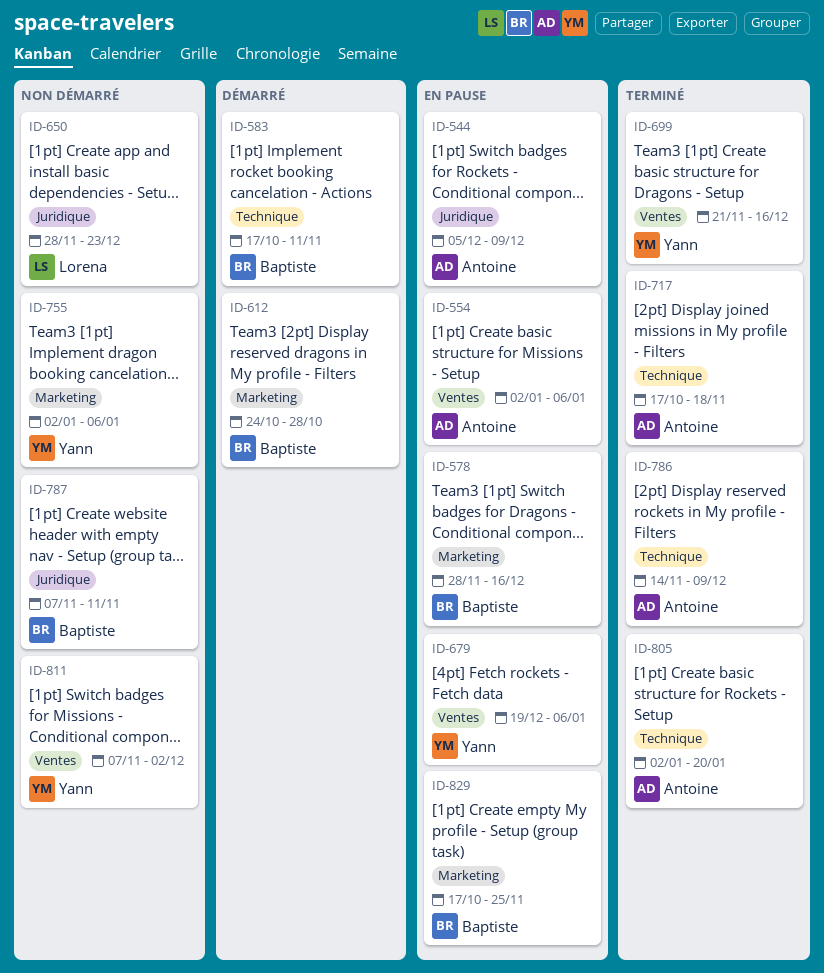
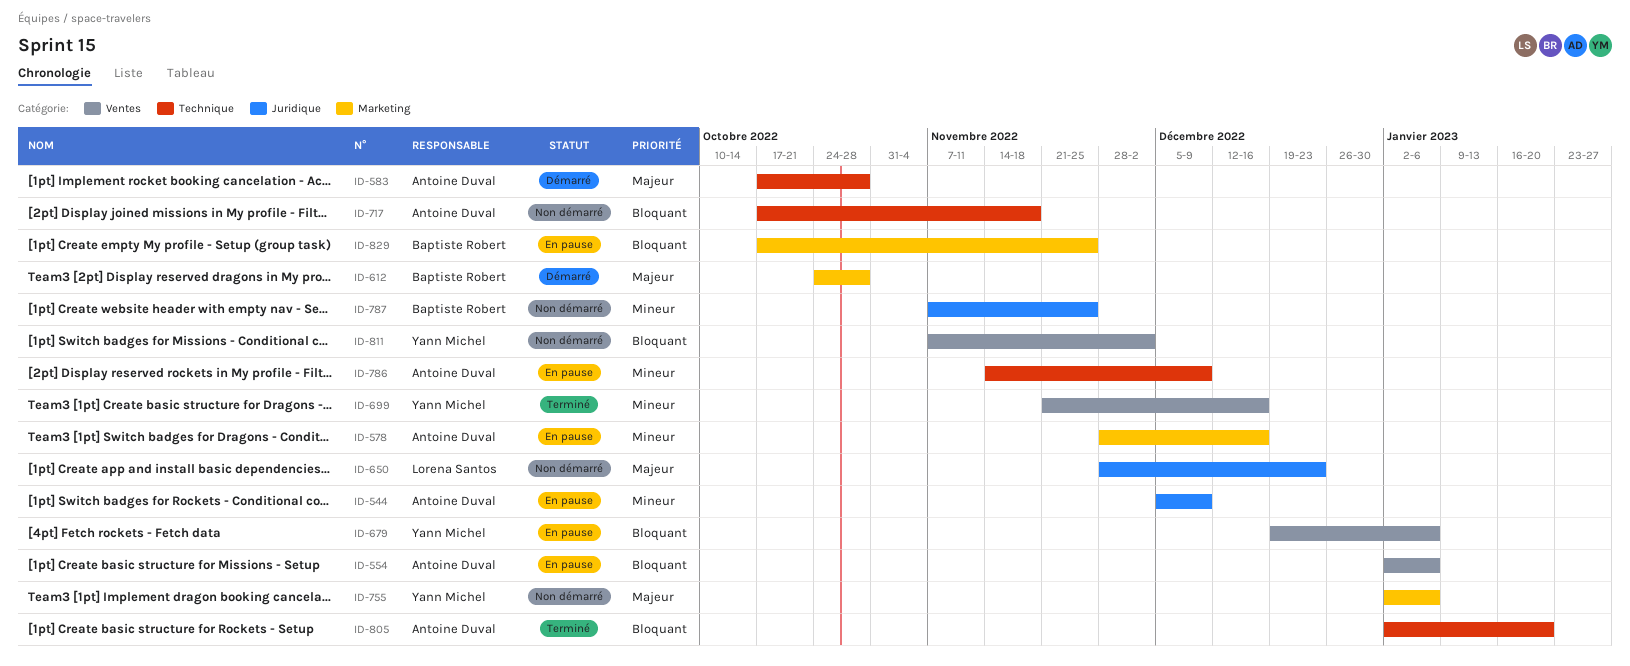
ID-578, owner: Baptiste Robert -> Antoine Duval
ID-583, owner: Baptiste Robert -> Antoine Duval
ID-583, due: Nov 11 -> Oct 28
ID-717, status: Terminé -> Non démarré
ID-786, status: Terminé -> En pause
ID-787, due: Nov 11 -> Nov 25

